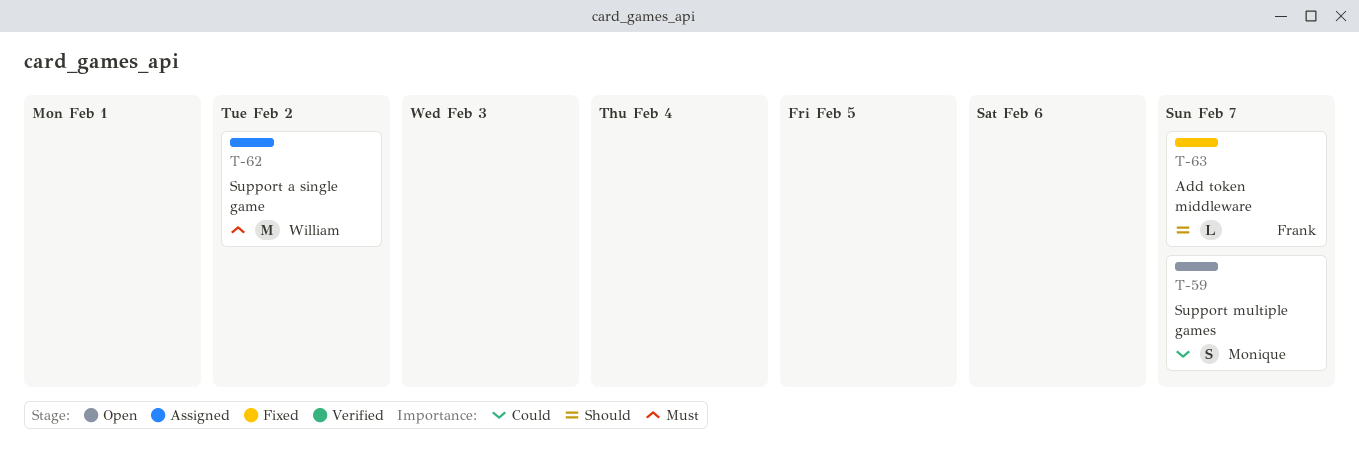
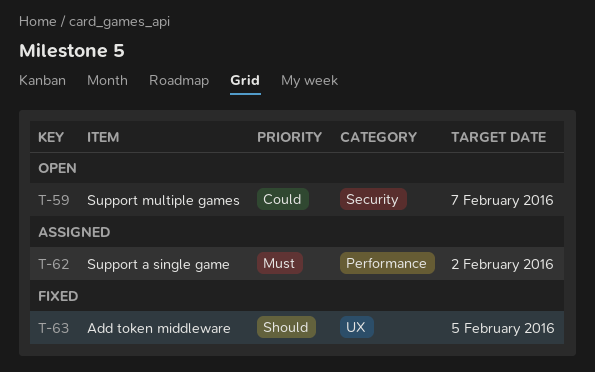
T-63, due: Feb 7 -> Feb 5

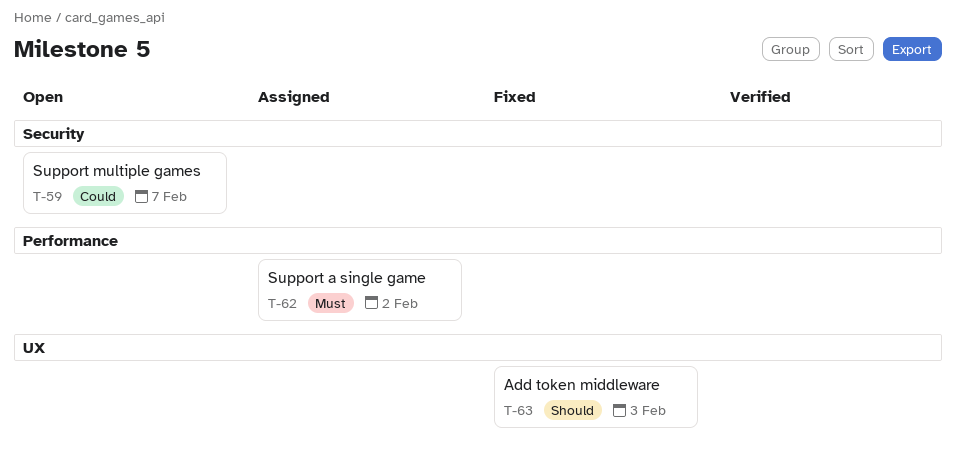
T-63, due: Feb 5 -> Feb 3

